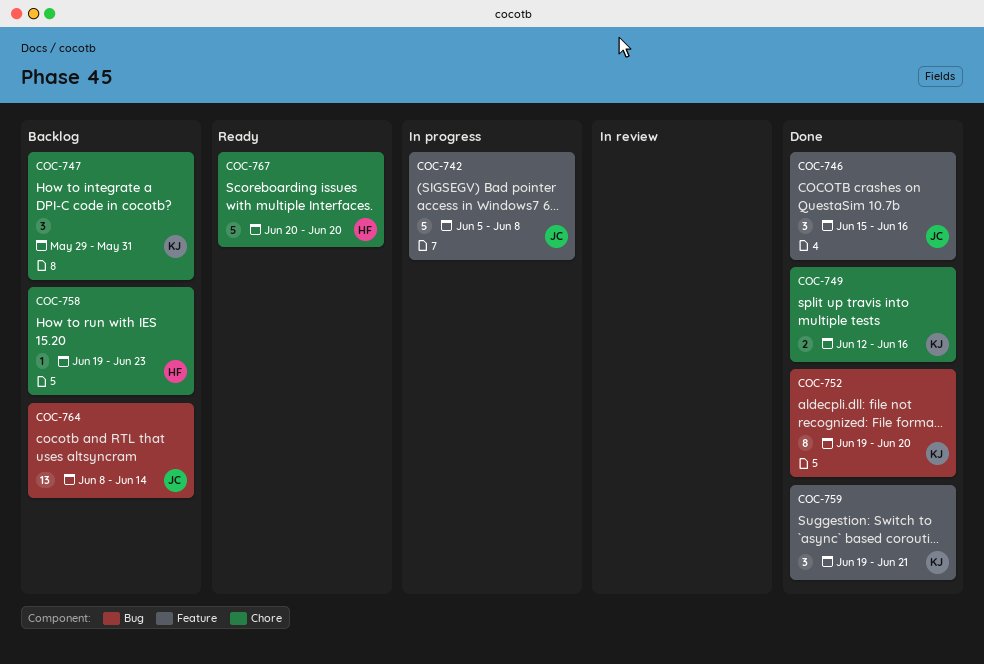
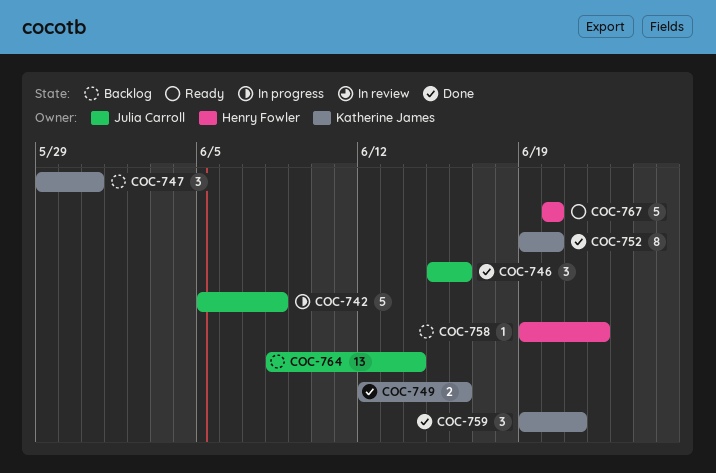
COC-758, due: Jun 23 -> Jun 22

